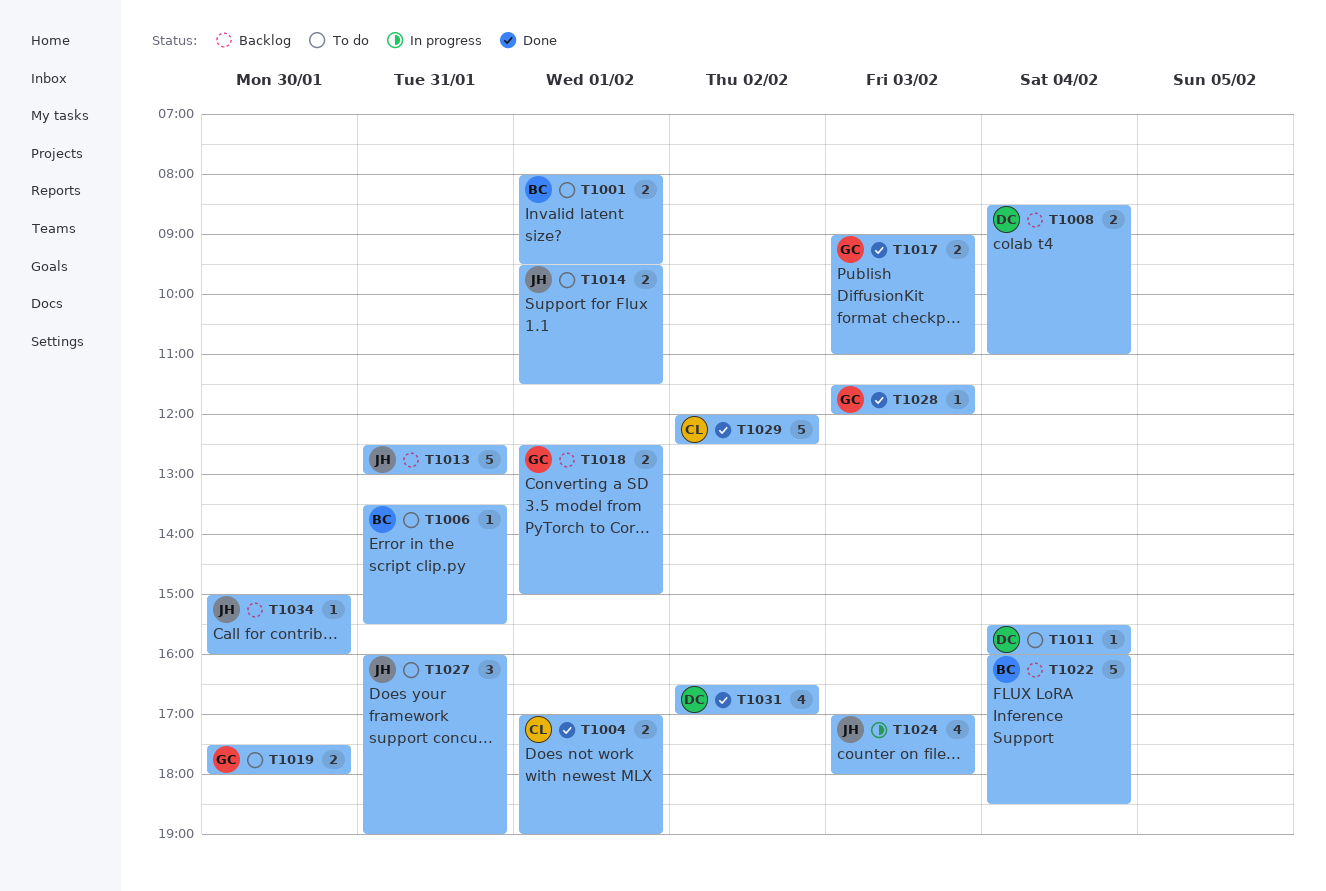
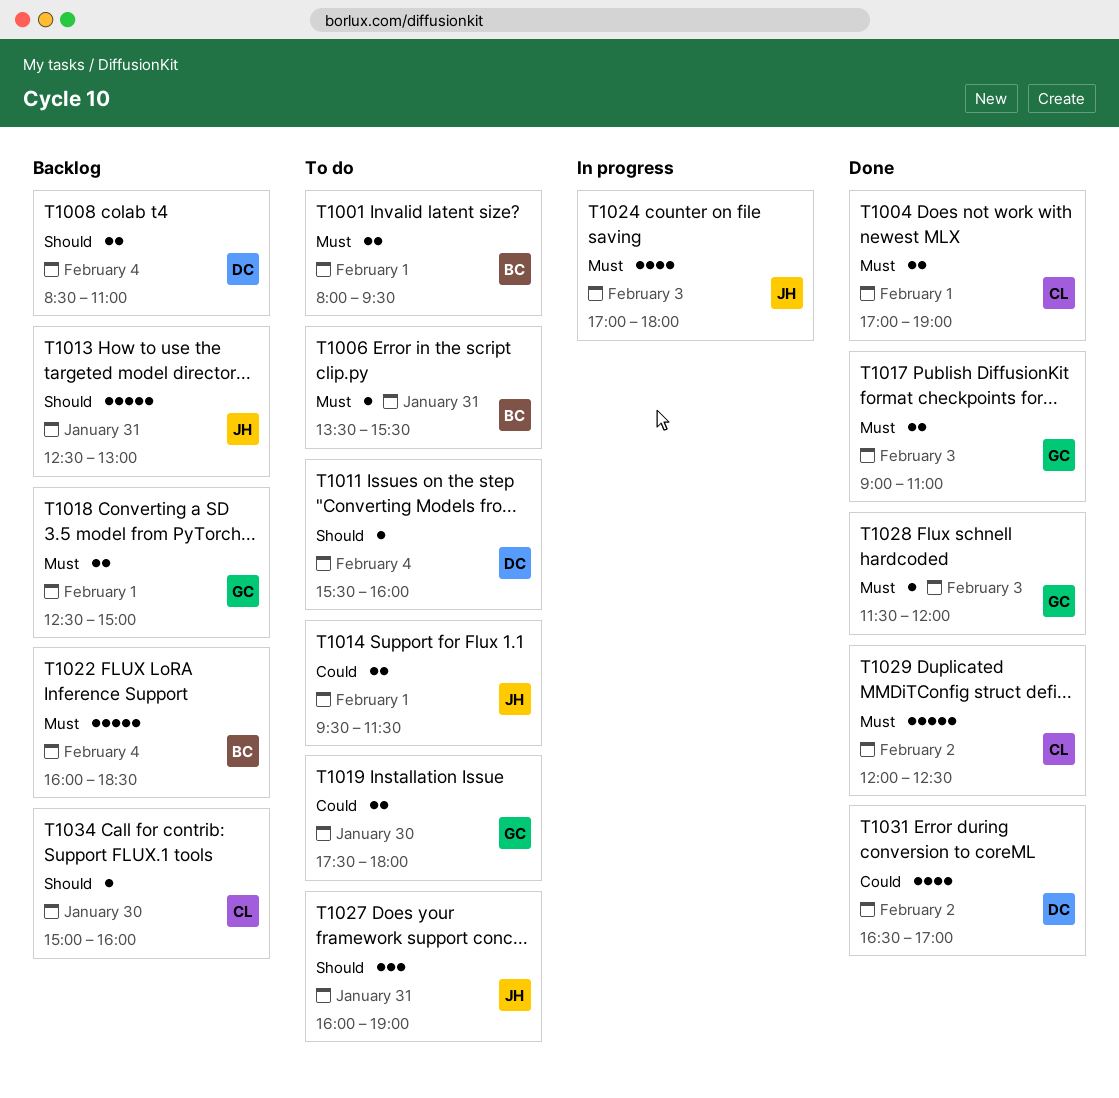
T1034, owner: JH -> CL

